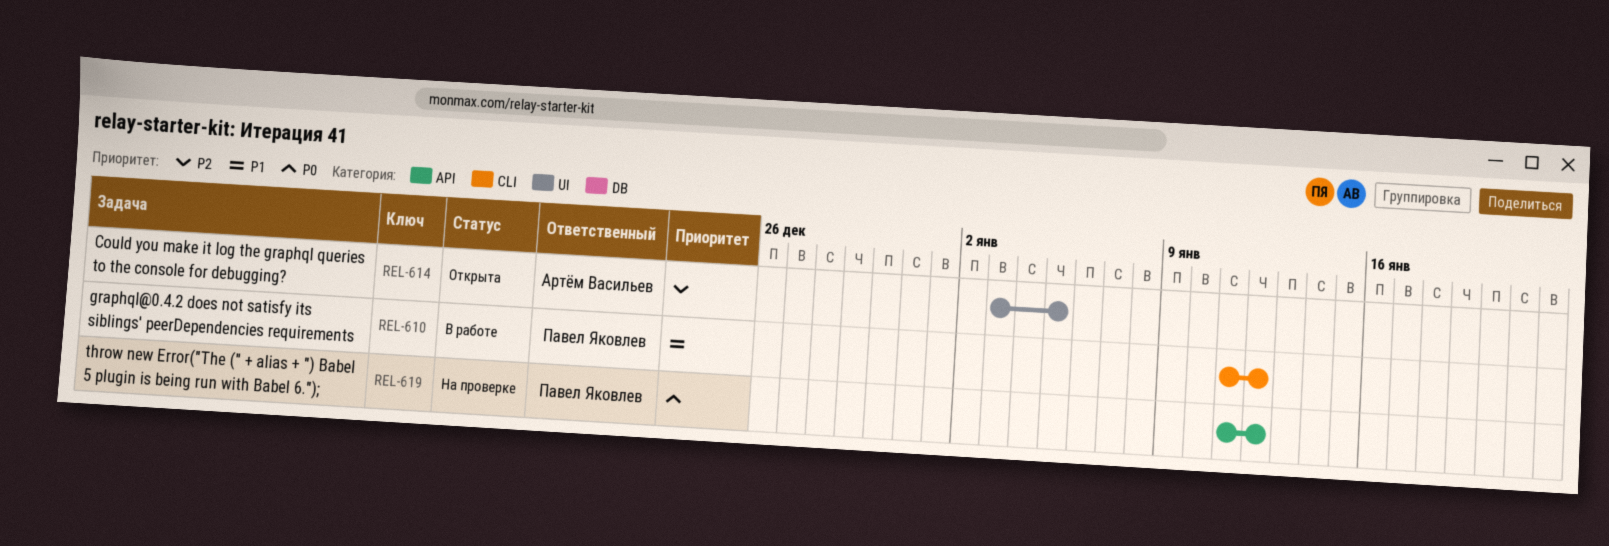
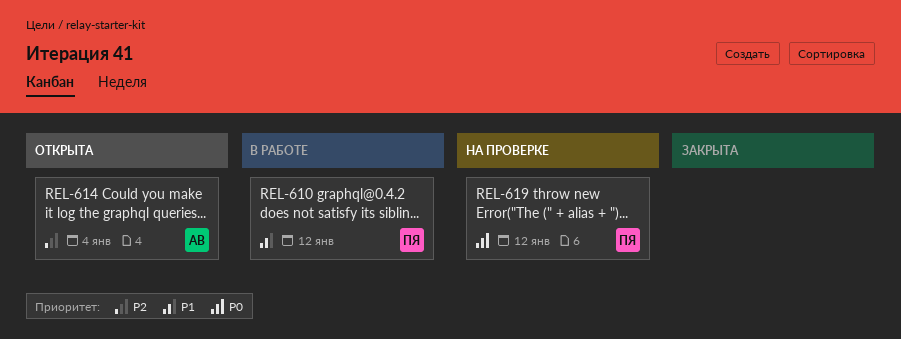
REL-614, due: Jan 5 -> Jan 4

